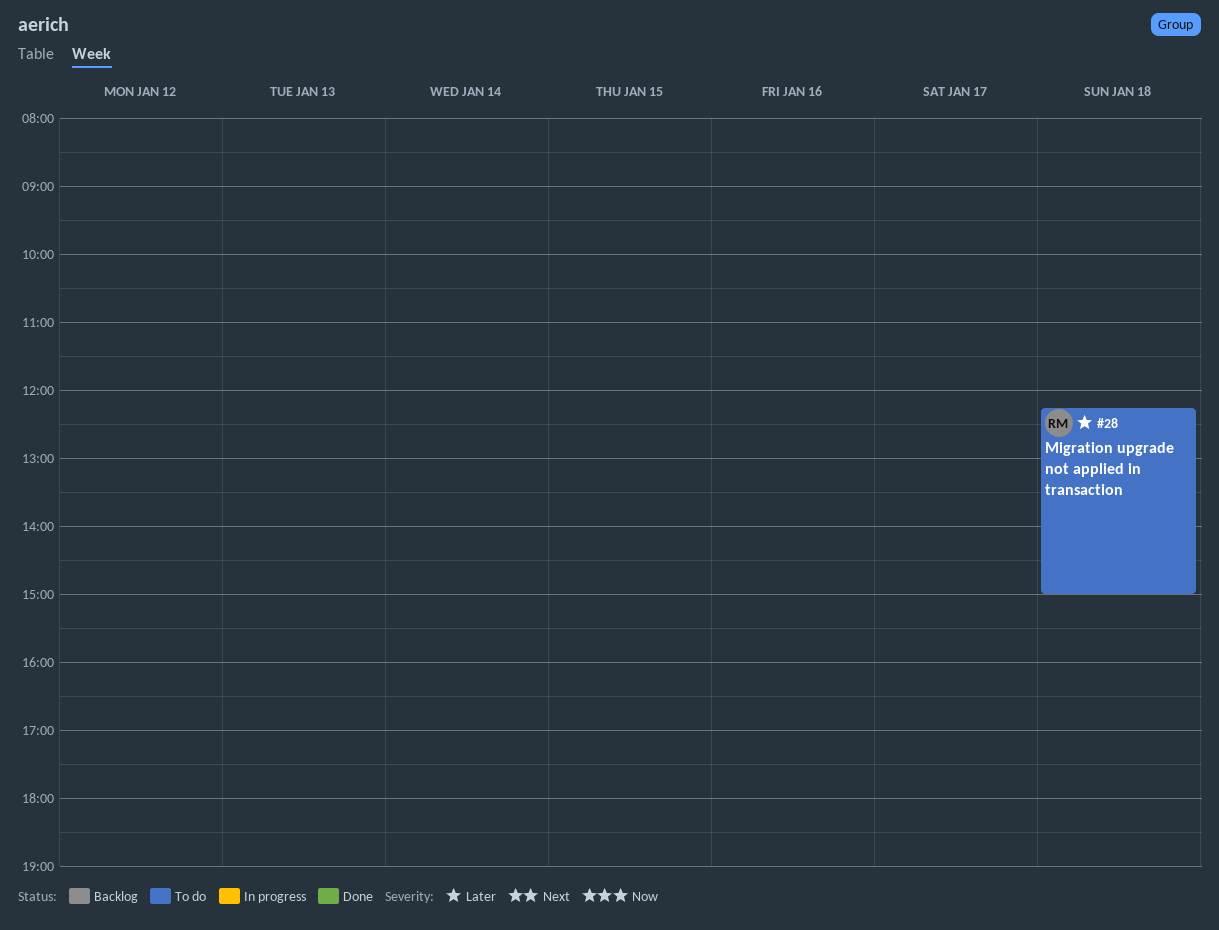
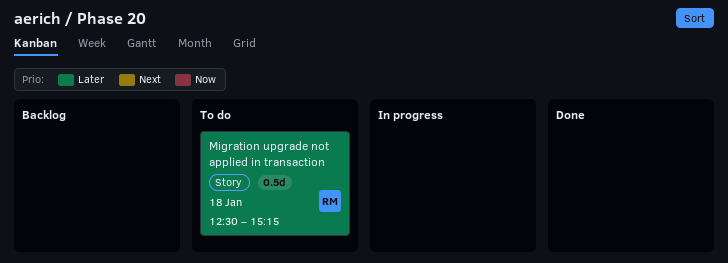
Migration upgrade not applied in transaction, begins: 12:15 -> 12:30
Migration upgrade not applied in transaction, ends: 15:00 -> 15:15

